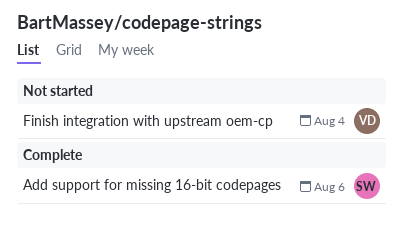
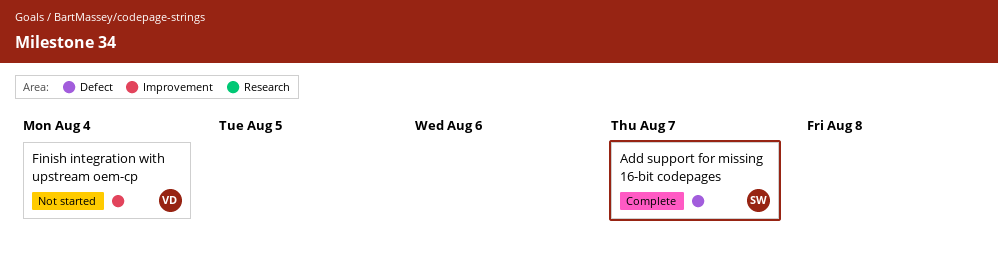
Add support for missing 16-bit codepages, due: Aug 6 -> Aug 7

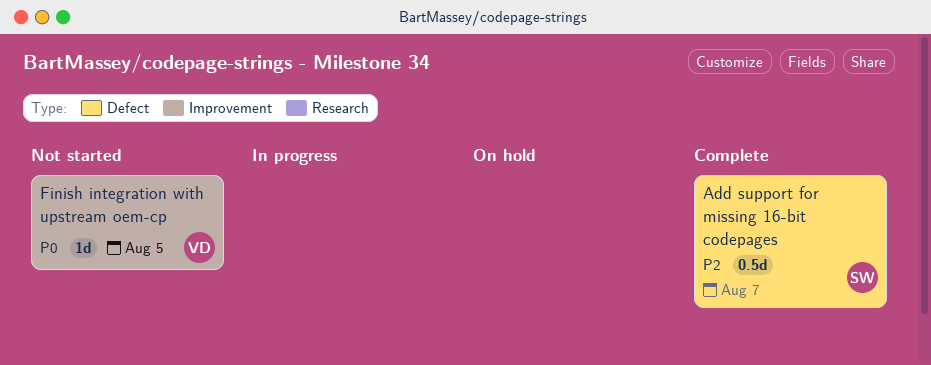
Finish integration with upstream oem-cp, due: Aug 4 -> Aug 5

